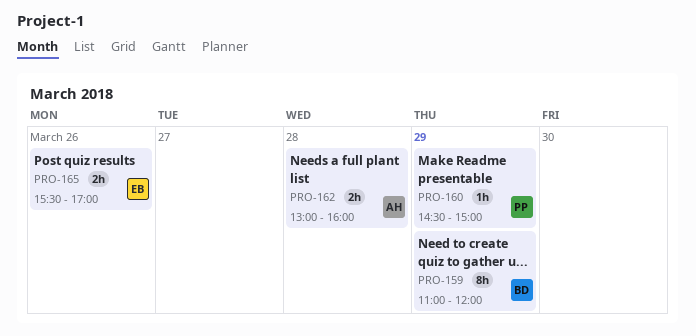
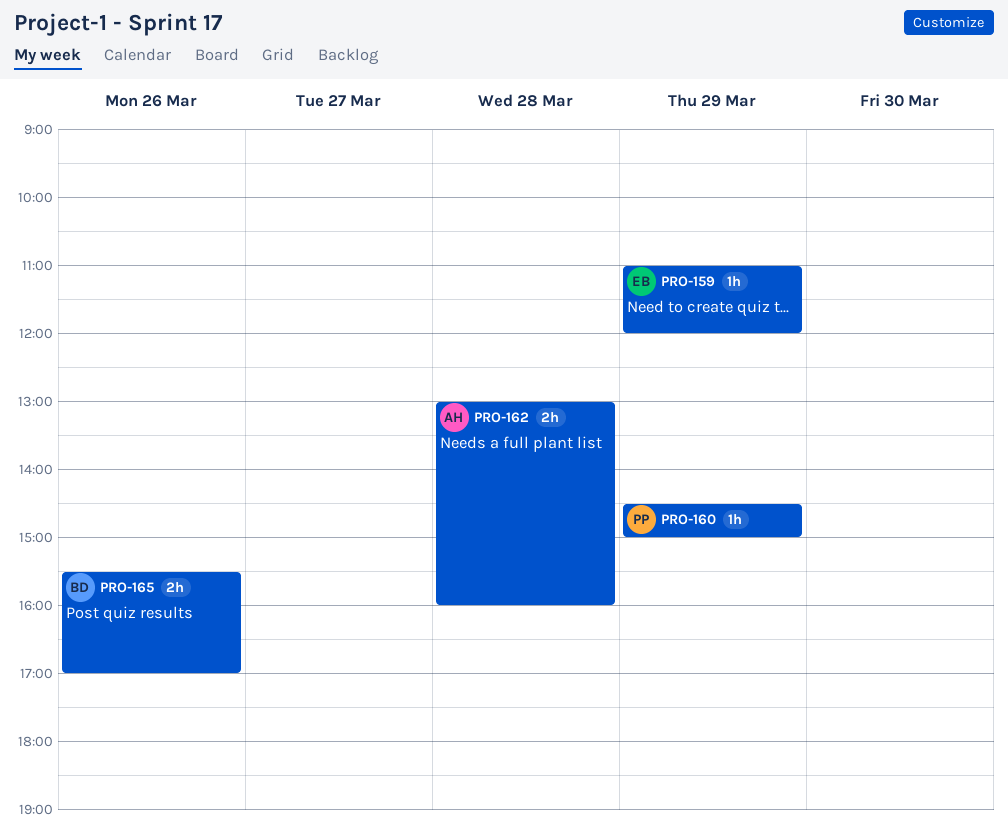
PRO-159, owner: BD -> EB
PRO-159, estimate: 8h -> 1h
PRO-165, owner: EB -> BD

